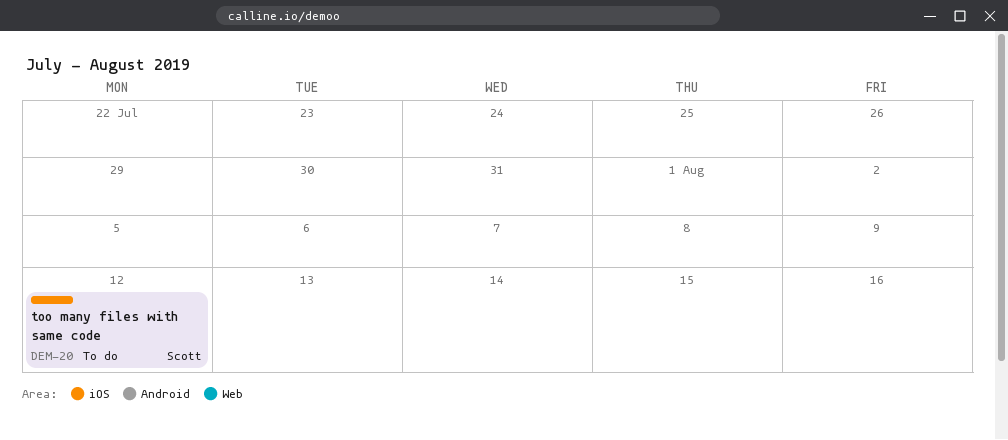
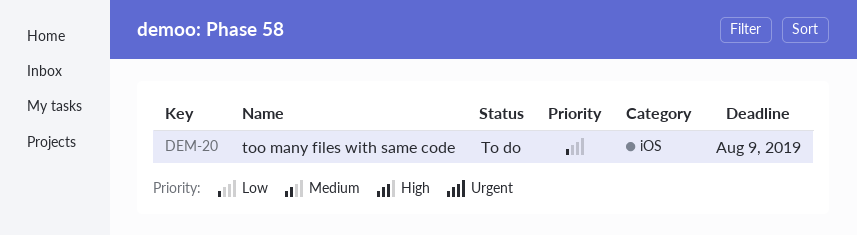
DEM-20, due: Aug 12 -> Aug 9

